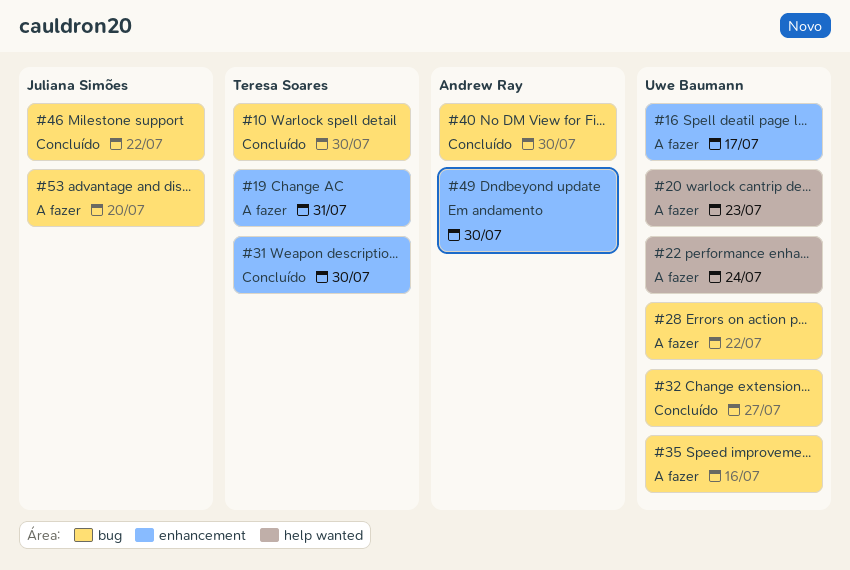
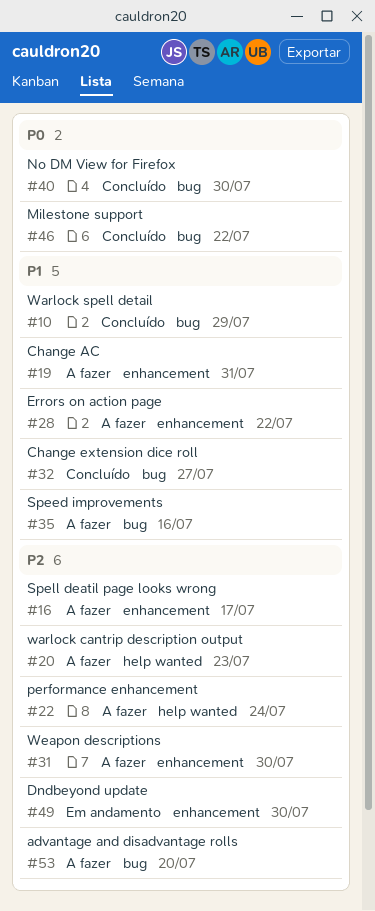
#10, due: Jul 30 -> Jul 29
#28, label: bug -> enhancement
#31, status: Concluído -> A fazer

